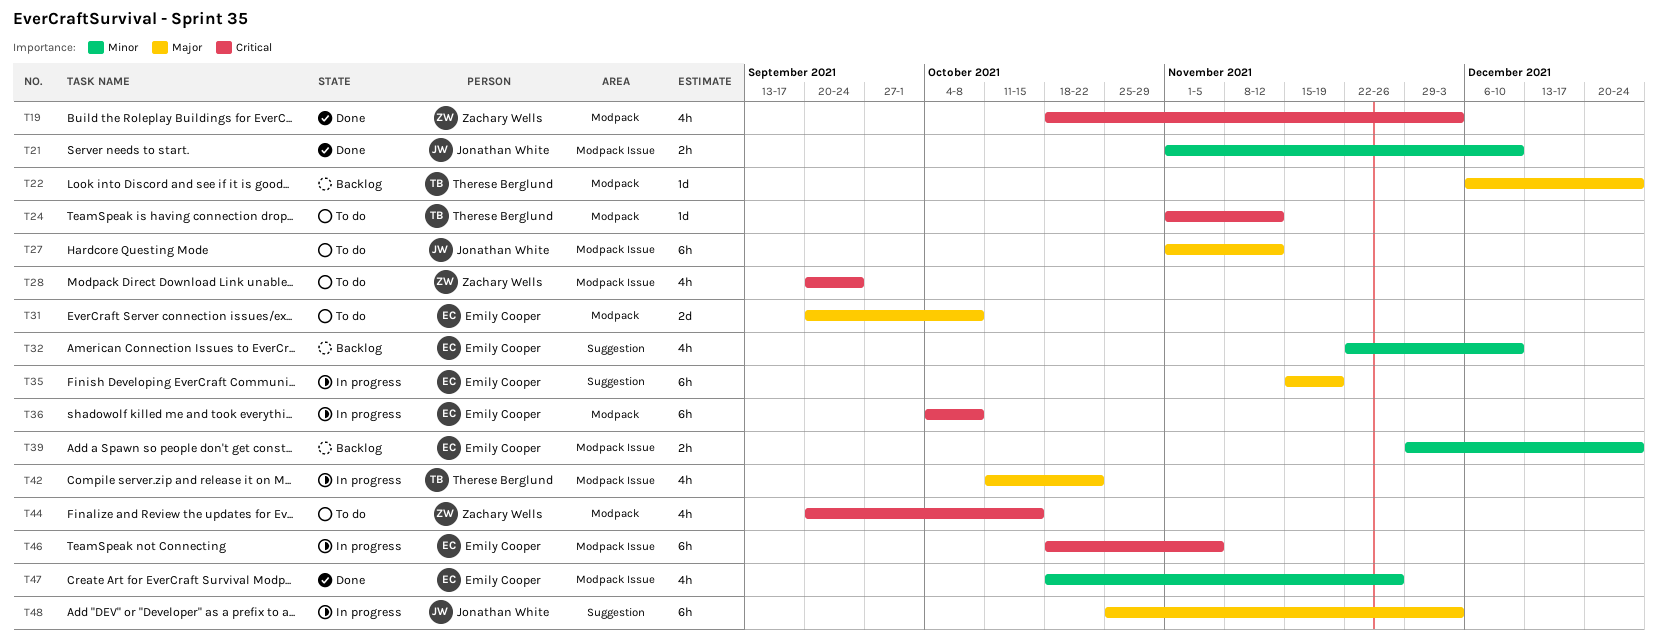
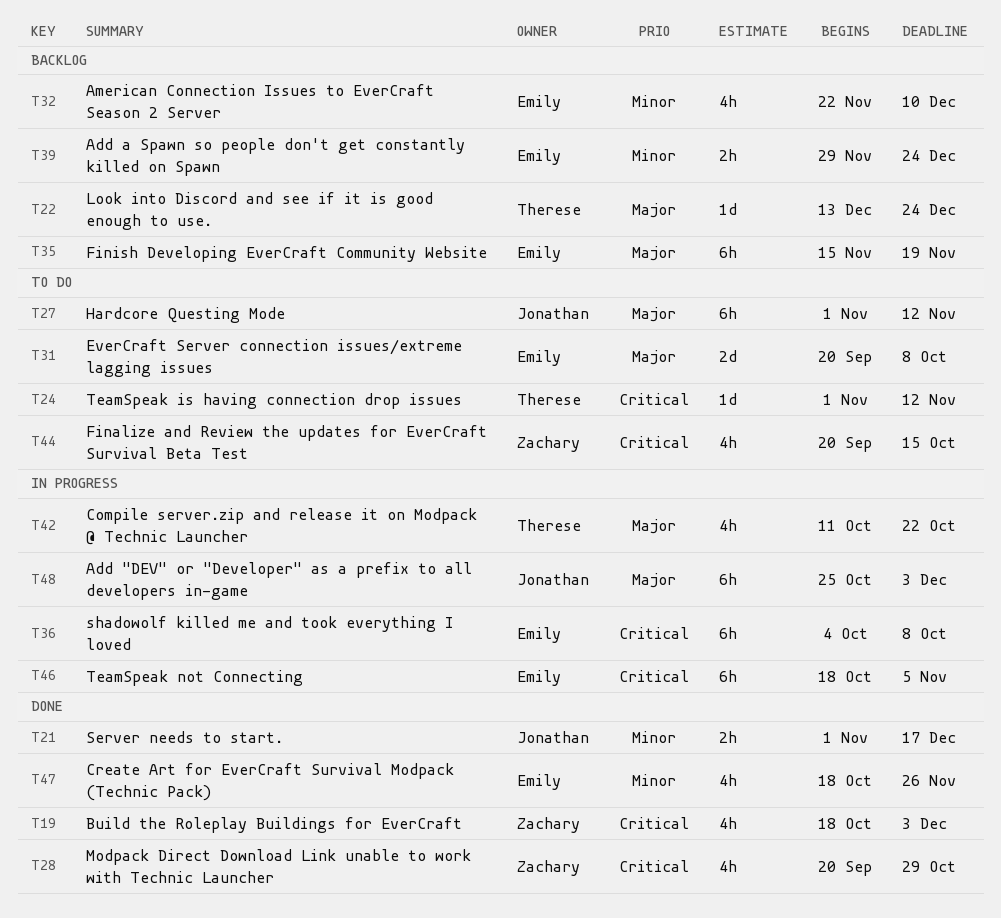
T21, due: Dec 10 -> Dec 17
T22, start: Dec 6 -> Dec 13
T28, status: To do -> Done
T28, due: Sep 24 -> Oct 29
T35, status: In progress -> Backlog

